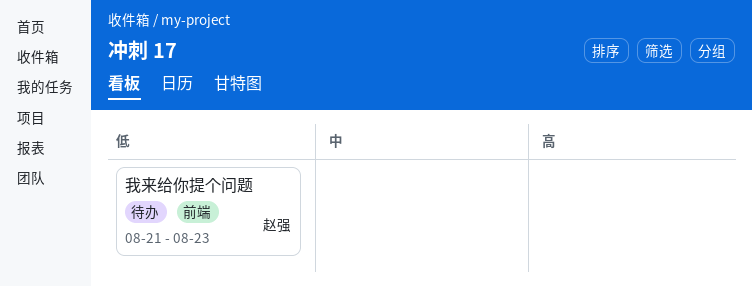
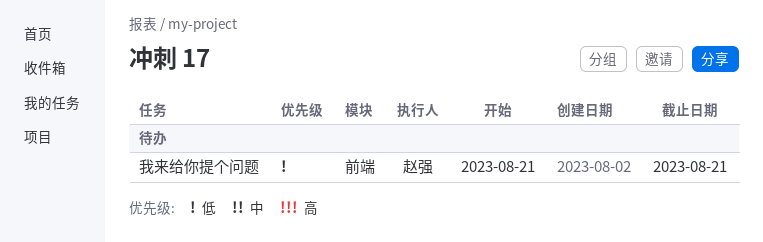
我来给你提个问题, due: Aug 23 -> Aug 21

